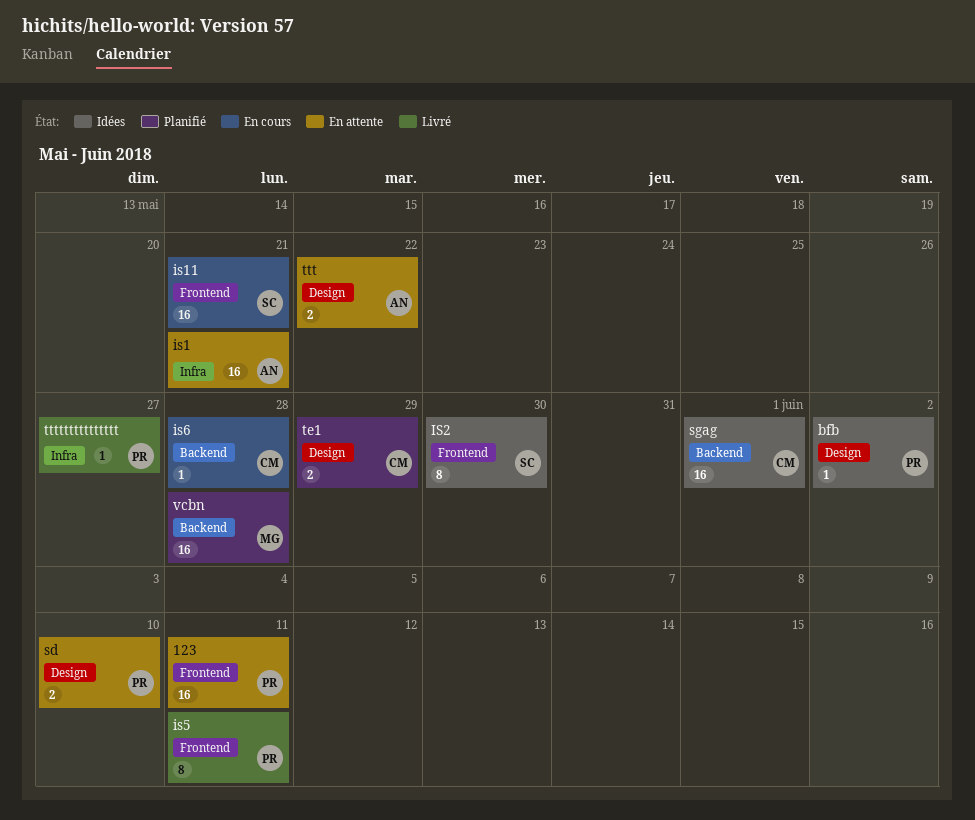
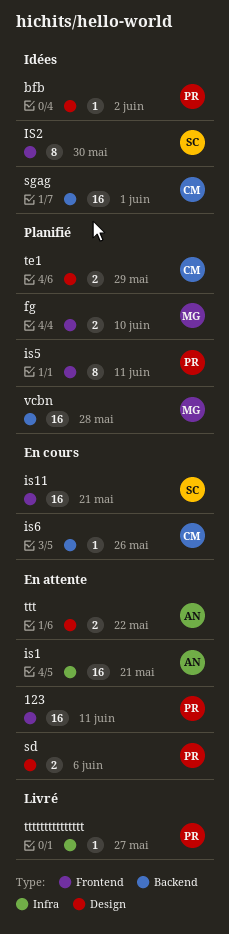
fg: none -> present
is5, status: Livré -> Planifié
is6, due: May 28 -> May 26
sd, due: Jun 10 -> Jun 6

